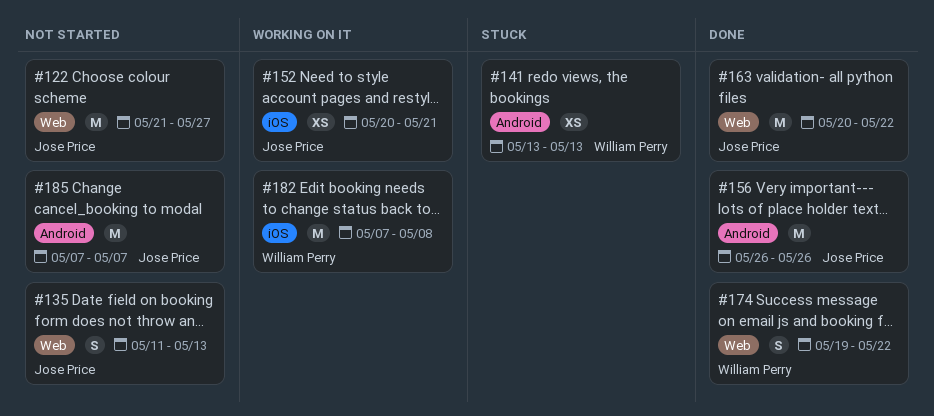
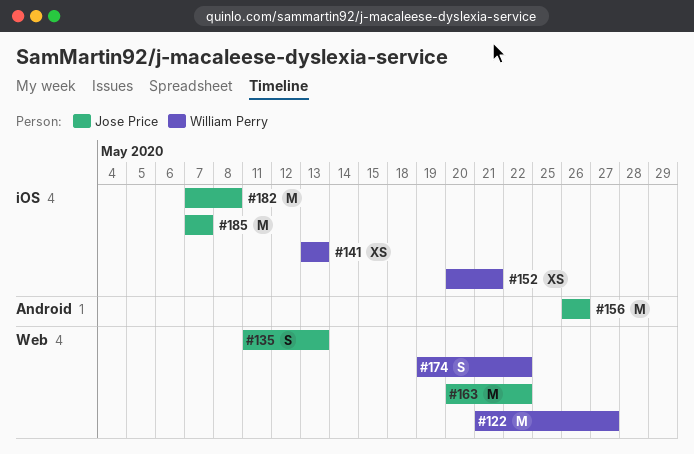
#122, owner: Jose Price -> William Perry
#141, label: Android -> iOS
#152, owner: Jose Price -> William Perry
#182, owner: William Perry -> Jose Price
#185, label: Android -> iOS

